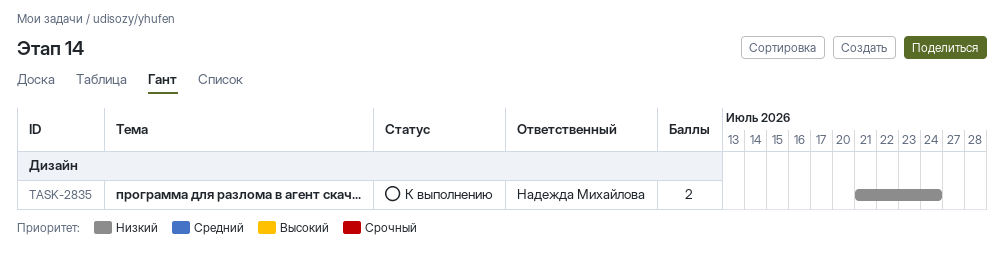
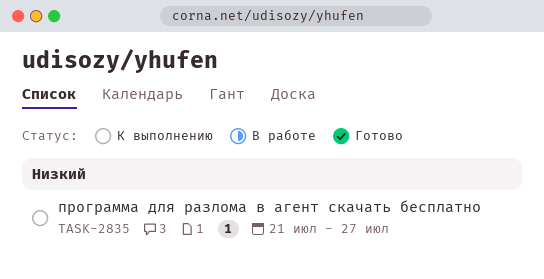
TASK-2835, estimate: 2 -> 1
TASK-2835, due: Jul 24 -> Jul 27

